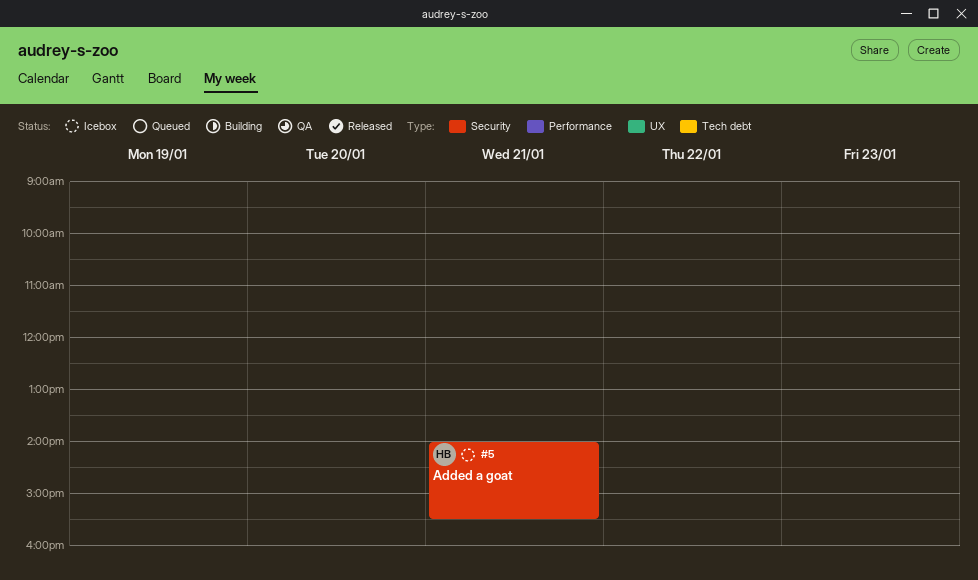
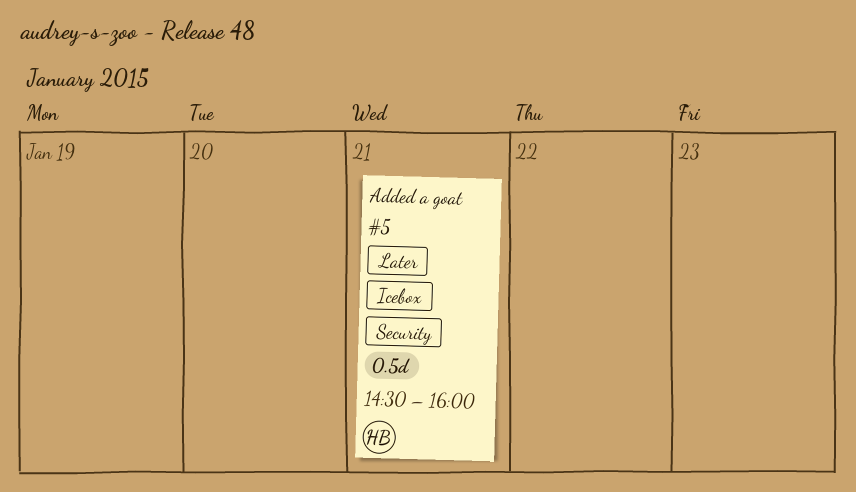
#5, begins: 14:00 -> 14:30
#5, ends: 15:30 -> 16:00

